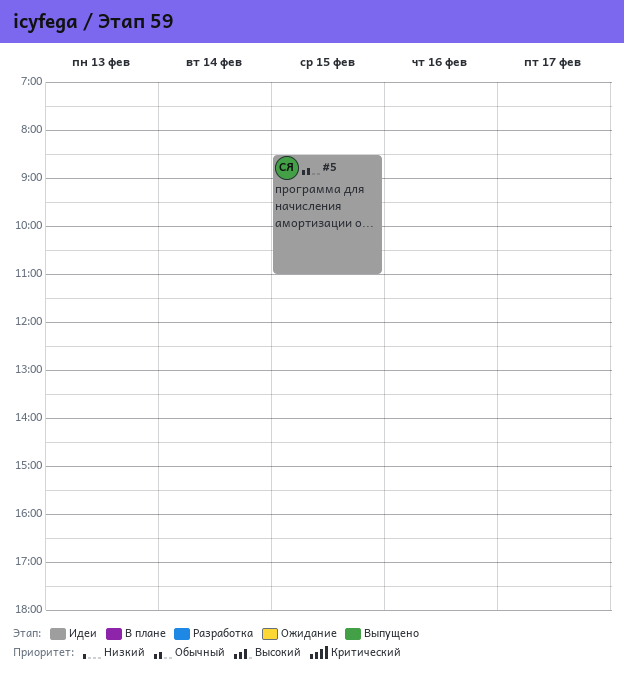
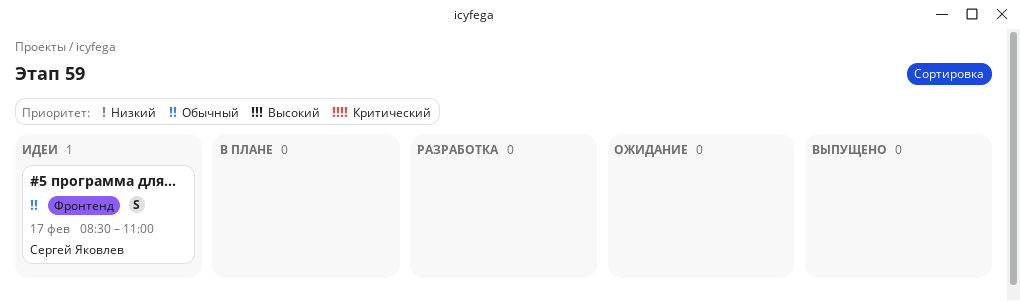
#5, day: Feb 15 -> Feb 17

